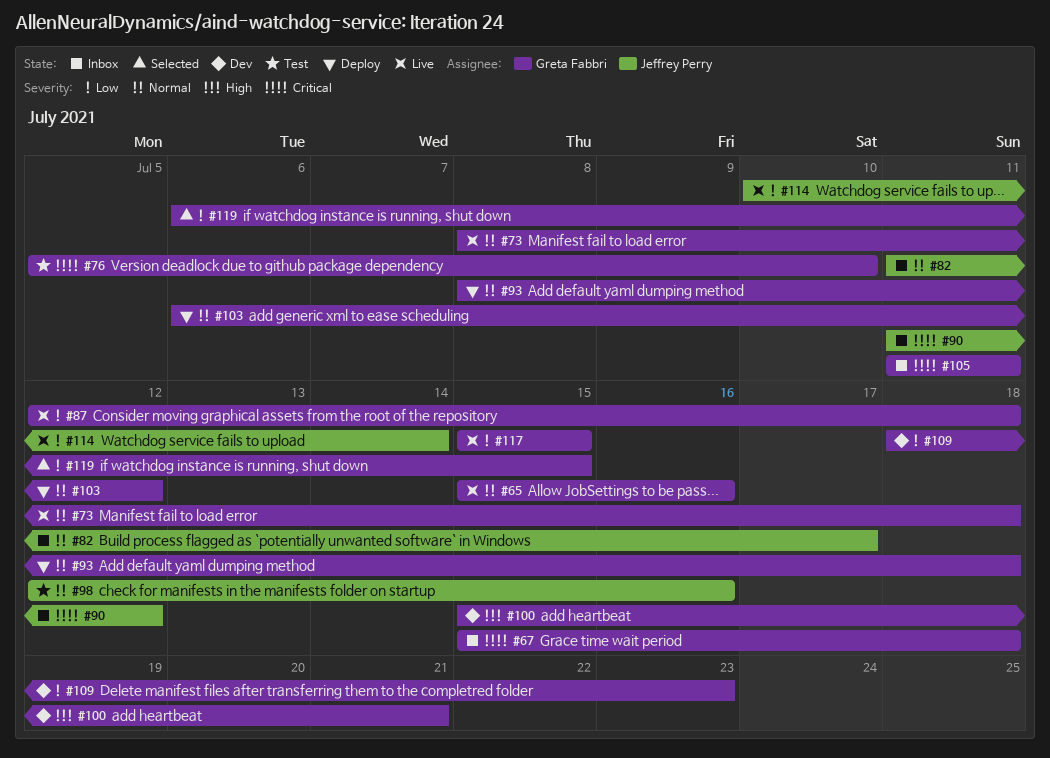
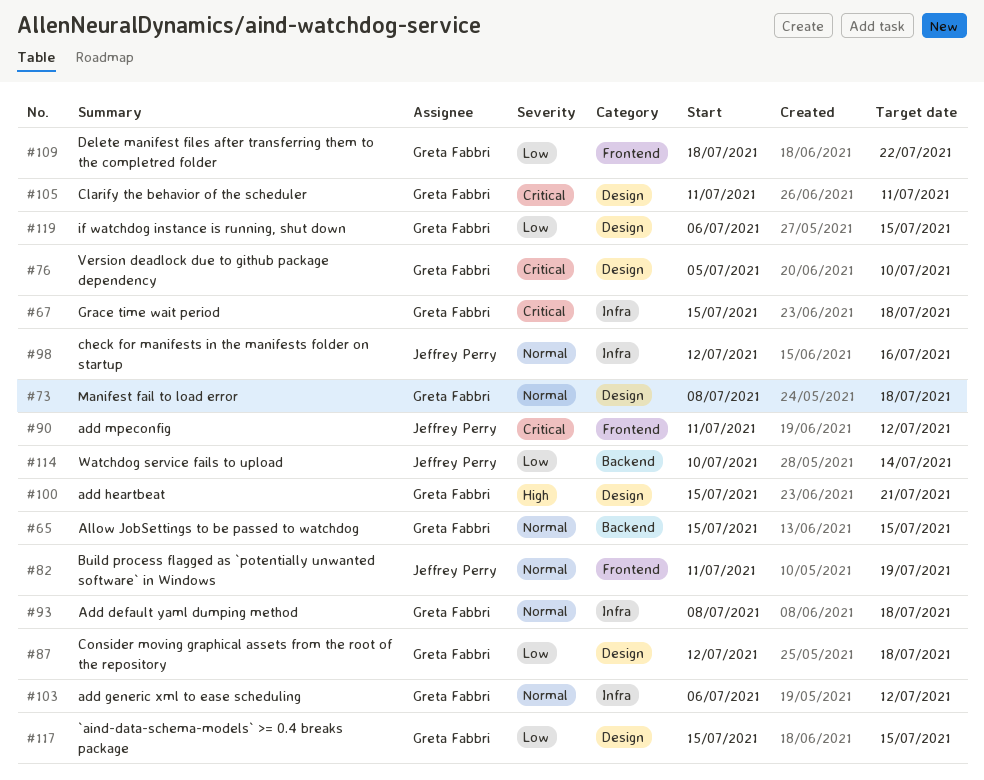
#65, due: Jul 16 -> Jul 15
#82, due: Jul 17 -> Jul 19
#109, due: Jul 23 -> Jul 22

